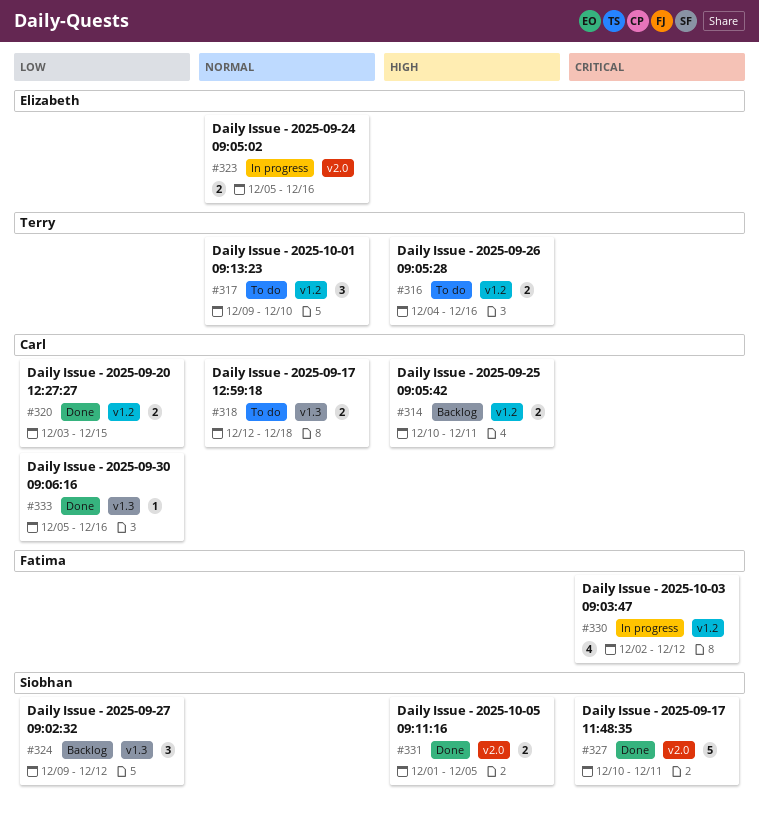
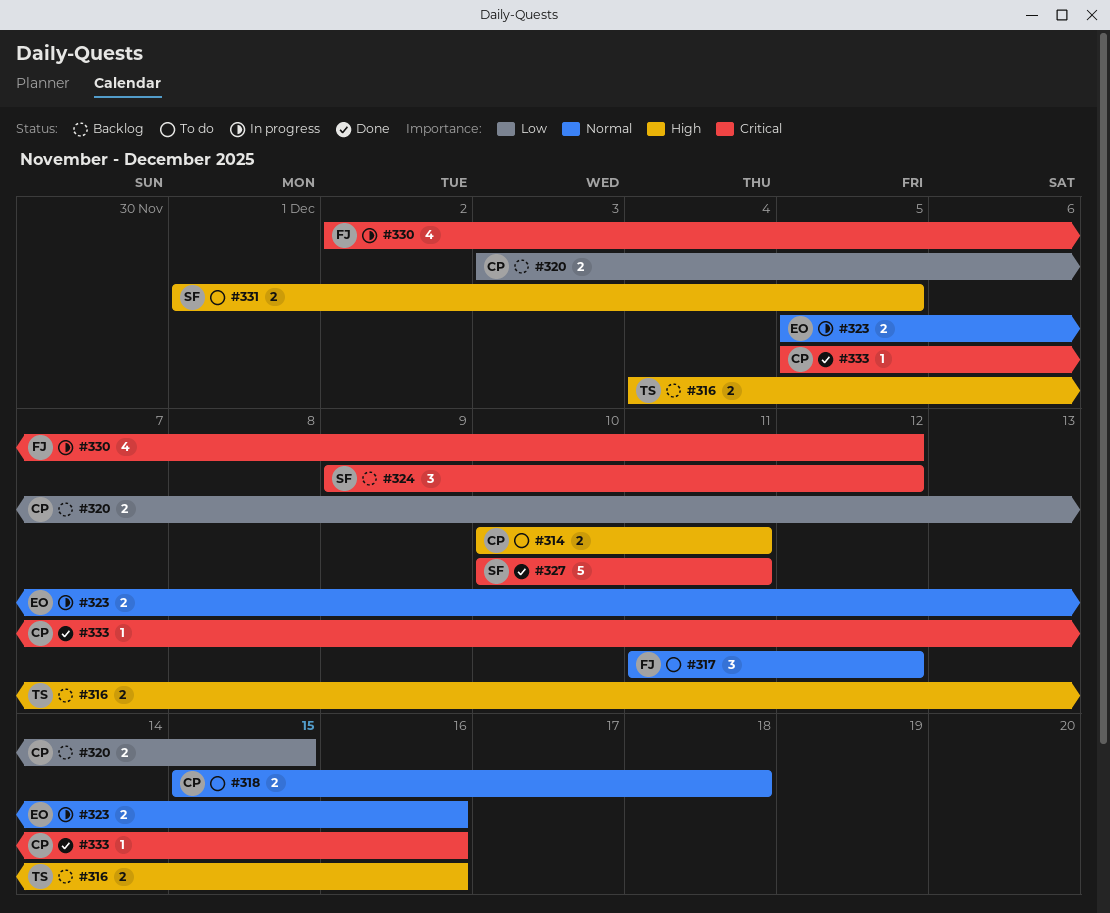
#314, status: Backlog -> To do
#316, status: To do -> Backlog
#317, owner: Terry -> Fatima
#317, start: Dec 9 -> Dec 11
#317, due: Dec 10 -> Dec 12
#318, start: Dec 12 -> Dec 15
#320, status: Done -> Backlog
#324, priority: Low -> Critical
#331, status: Done -> To do
#333, priority: Low -> Critical

